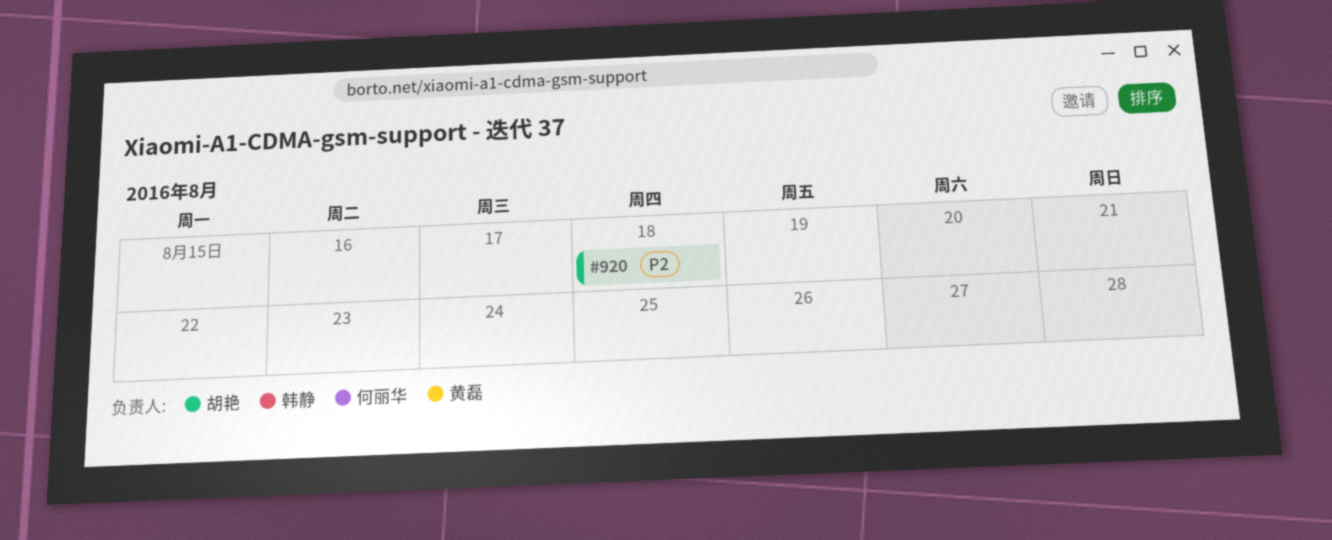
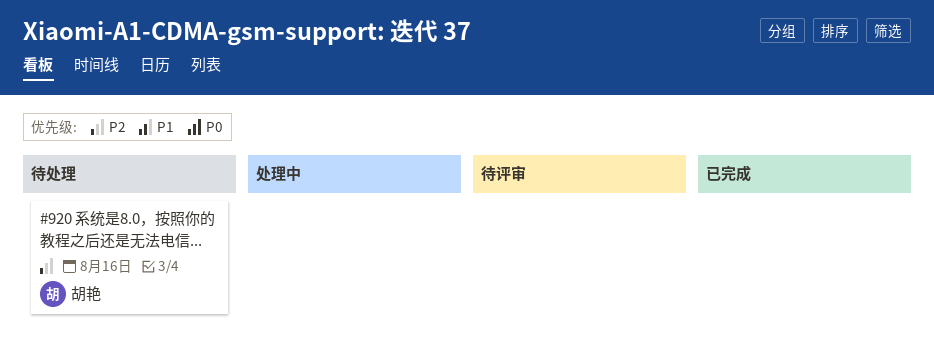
#920, due: Aug 18 -> Aug 16

